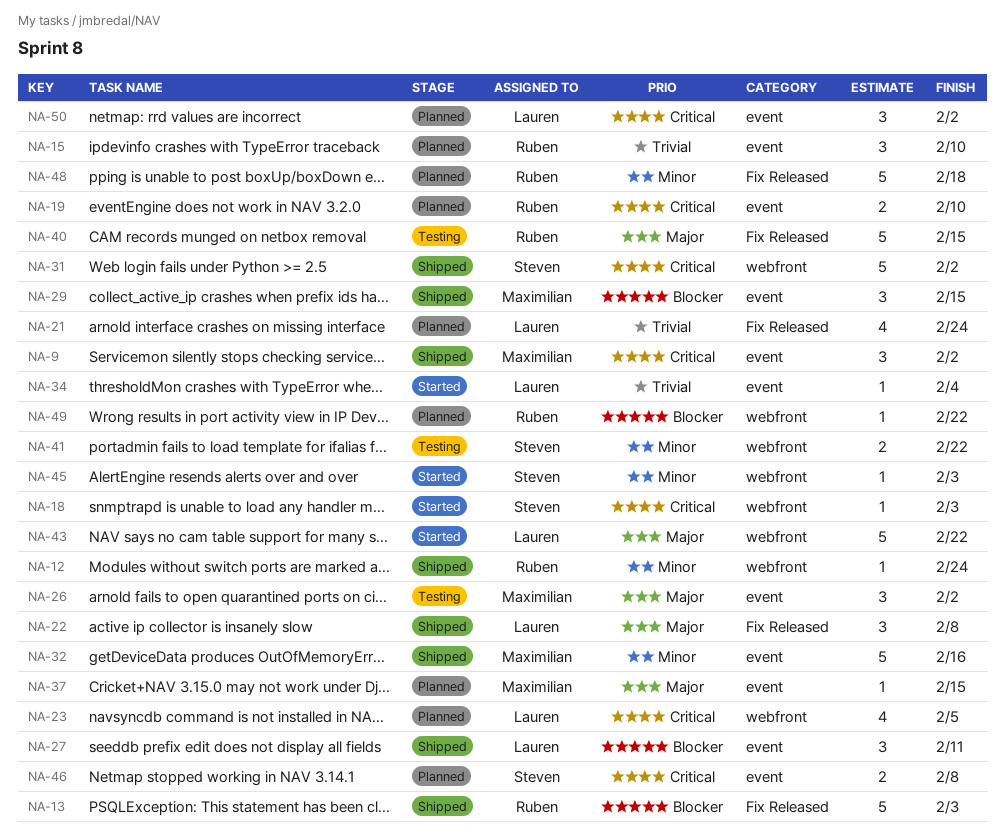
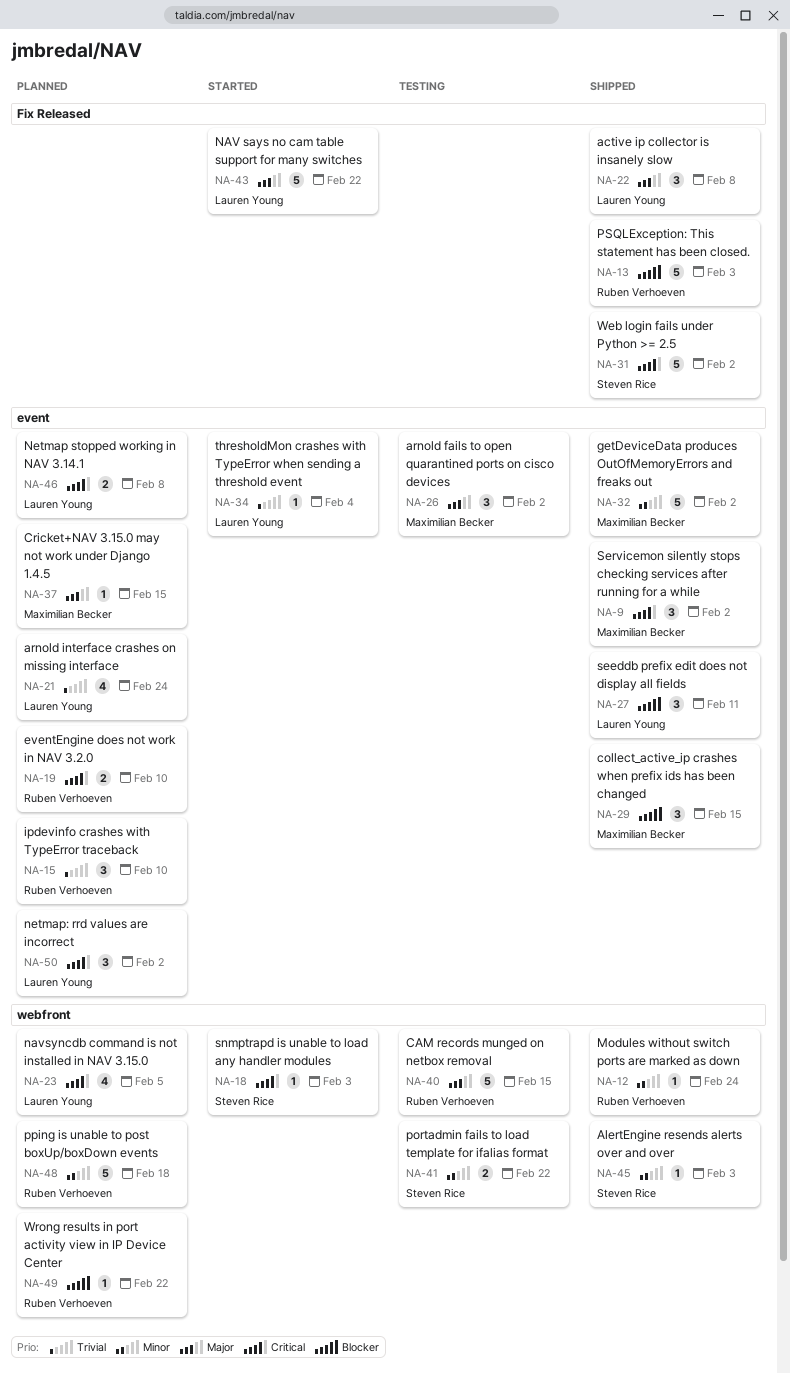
NA-21, label: Fix Released -> event
NA-31, label: webfront -> Fix Released
NA-32, due: Feb 16 -> Feb 2
NA-40, label: Fix Released -> webfront
NA-43, label: webfront -> Fix Released
NA-45, status: Started -> Shipped
NA-46, owner: Steven Rice -> Lauren Young
NA-48, label: Fix Released -> webfront

